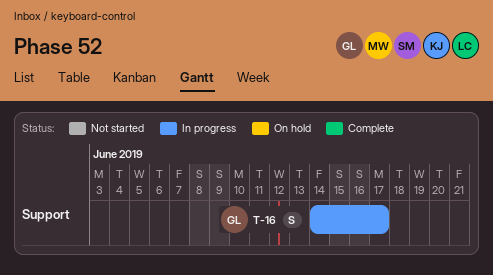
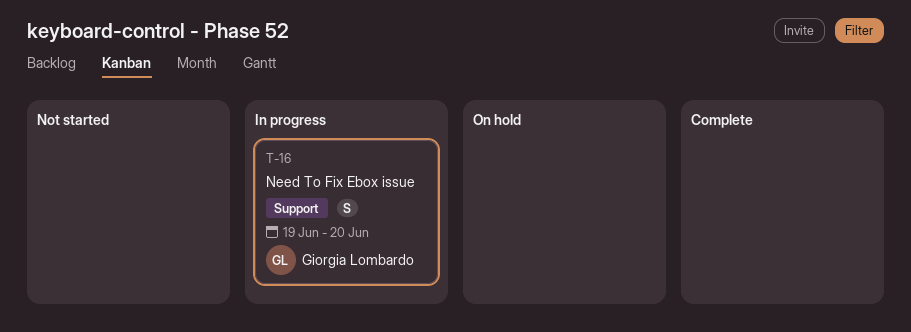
T-16, start: Jun 14 -> Jun 19
T-16, due: Jun 17 -> Jun 20

